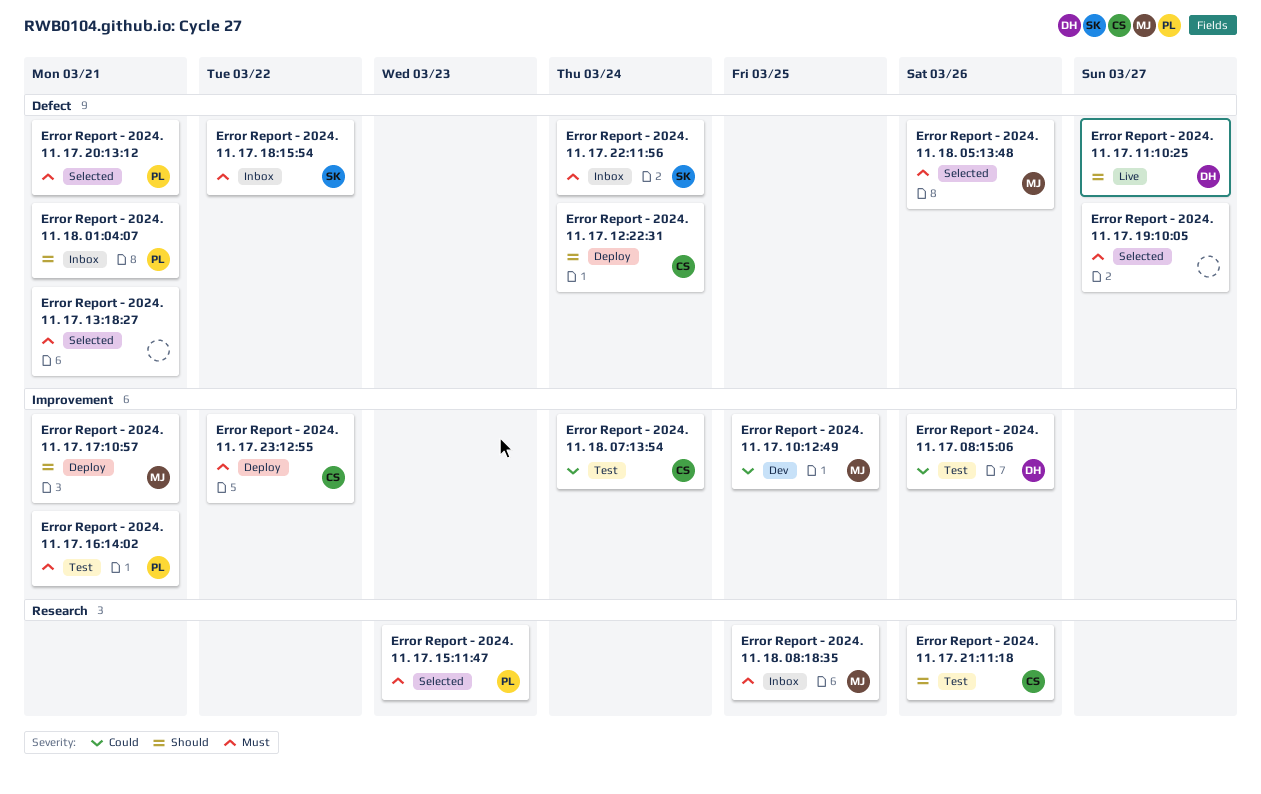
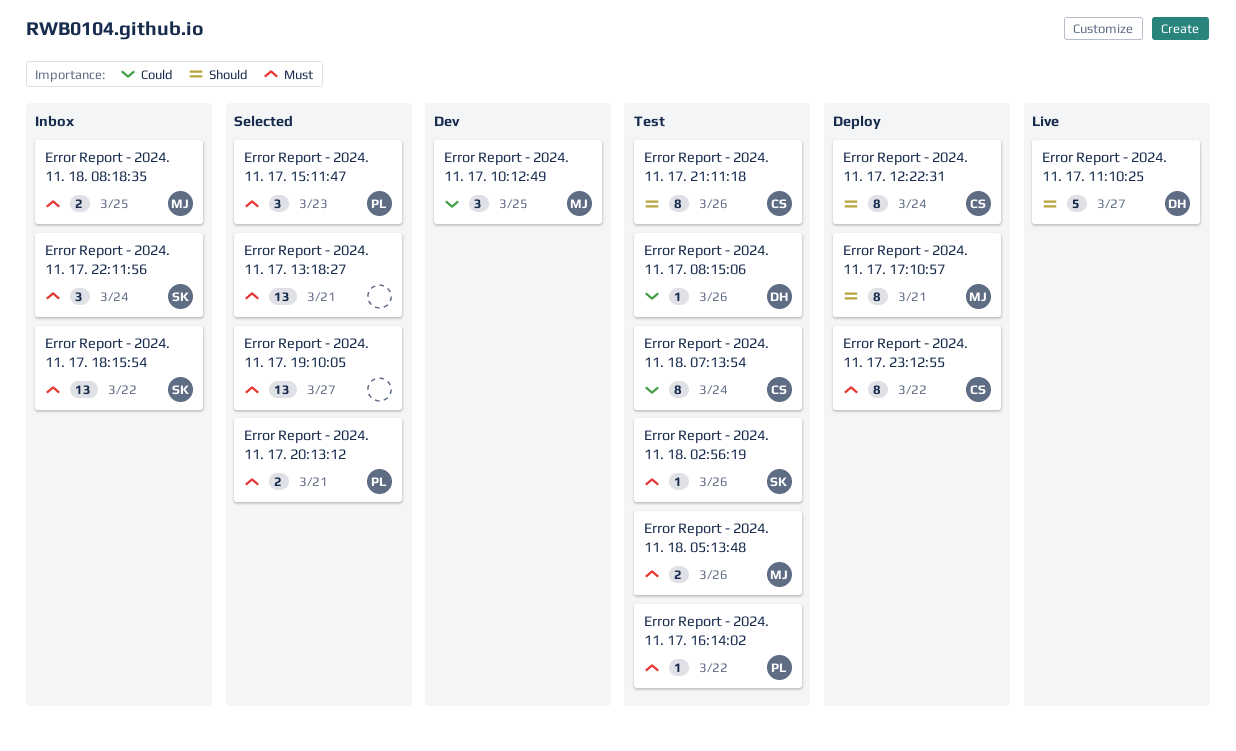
Error Report - 2024. 11. 17. 16:14:02, due: Mar 21 -> Mar 22
Error Report - 2024. 11. 18. 01:04:07: present -> none
Error Report - 2024. 11. 18. 02:56:19: none -> present
Error Report - 2024. 11. 18. 05:13:48, status: Selected -> Test

